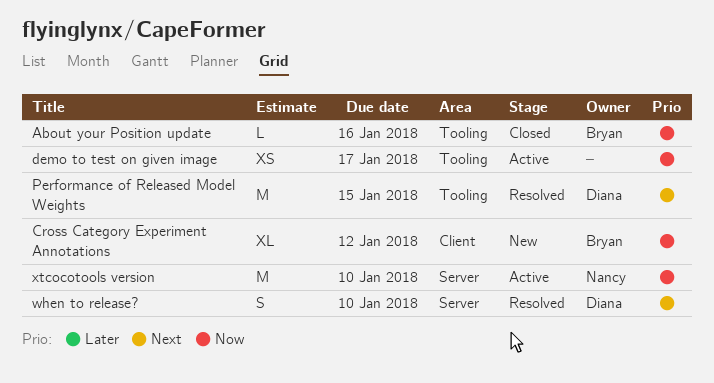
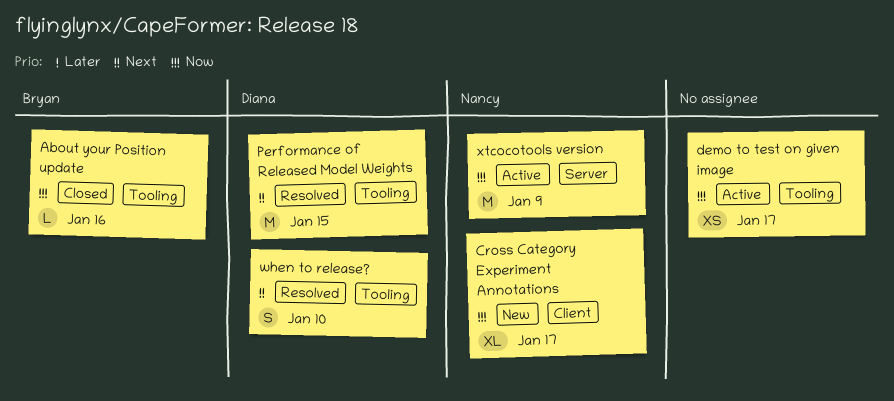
Cross Category Experiment Annotations, owner: Bryan -> Nancy
Cross Category Experiment Annotations, due: Jan 12 -> Jan 17
when to release?, label: Server -> Tooling
xtcocotools version, due: Jan 10 -> Jan 9

